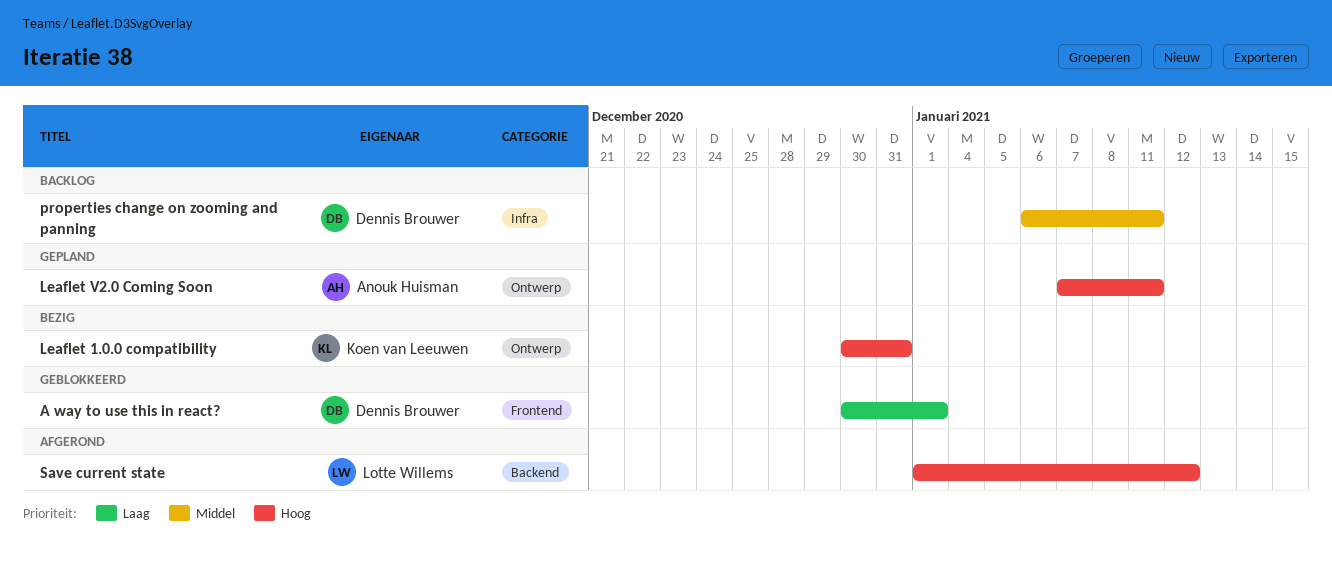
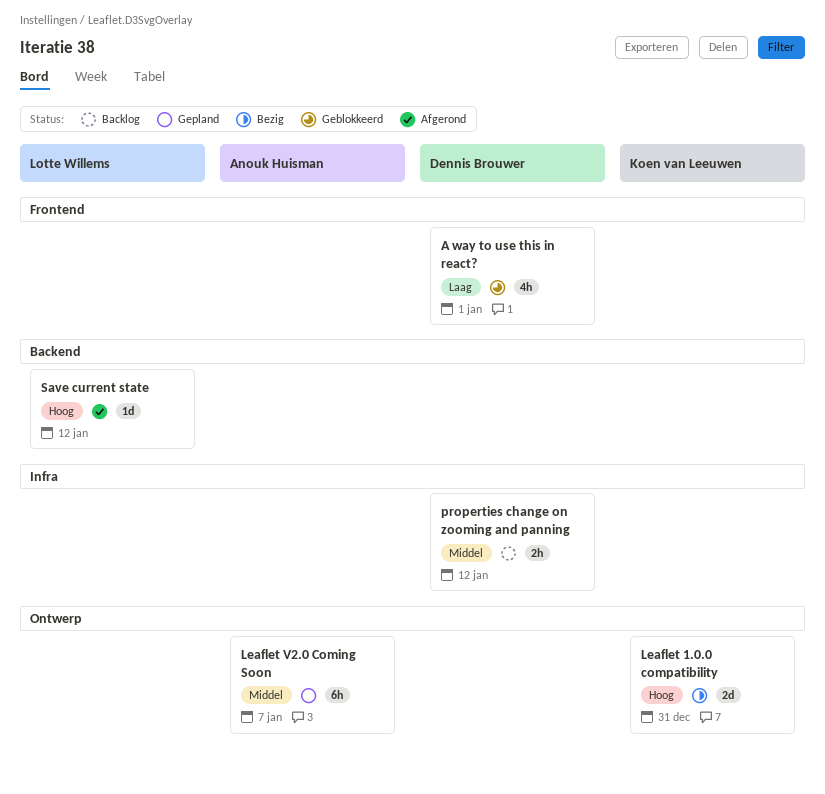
Leaflet V2.0 Coming Soon, priority: Hoog -> Middel
Leaflet V2.0 Coming Soon, due: Jan 11 -> Jan 7
properties change on zooming and panning, due: Jan 11 -> Jan 12

